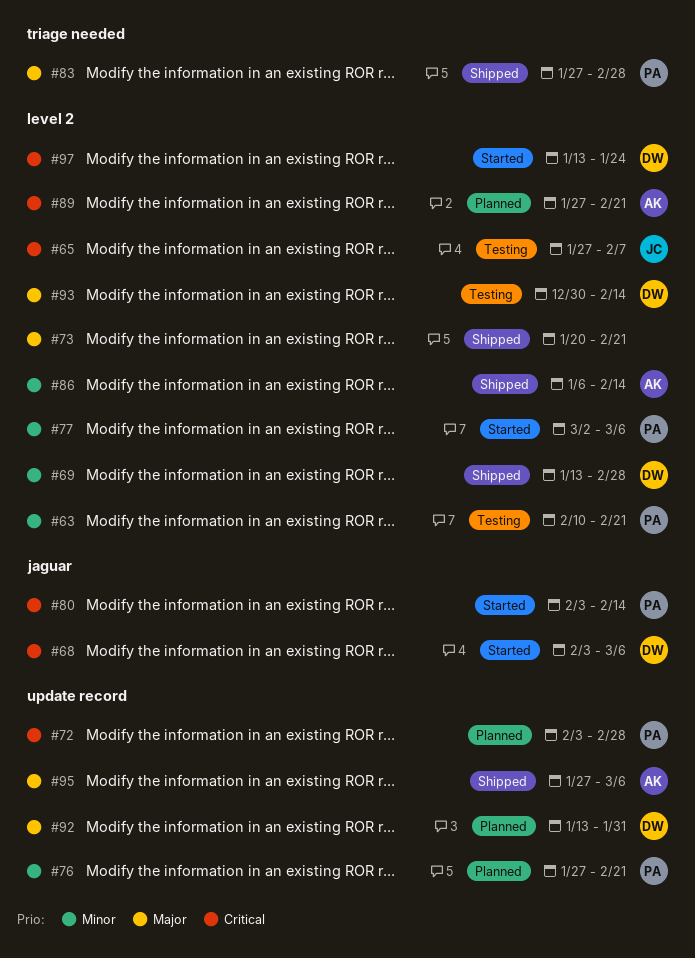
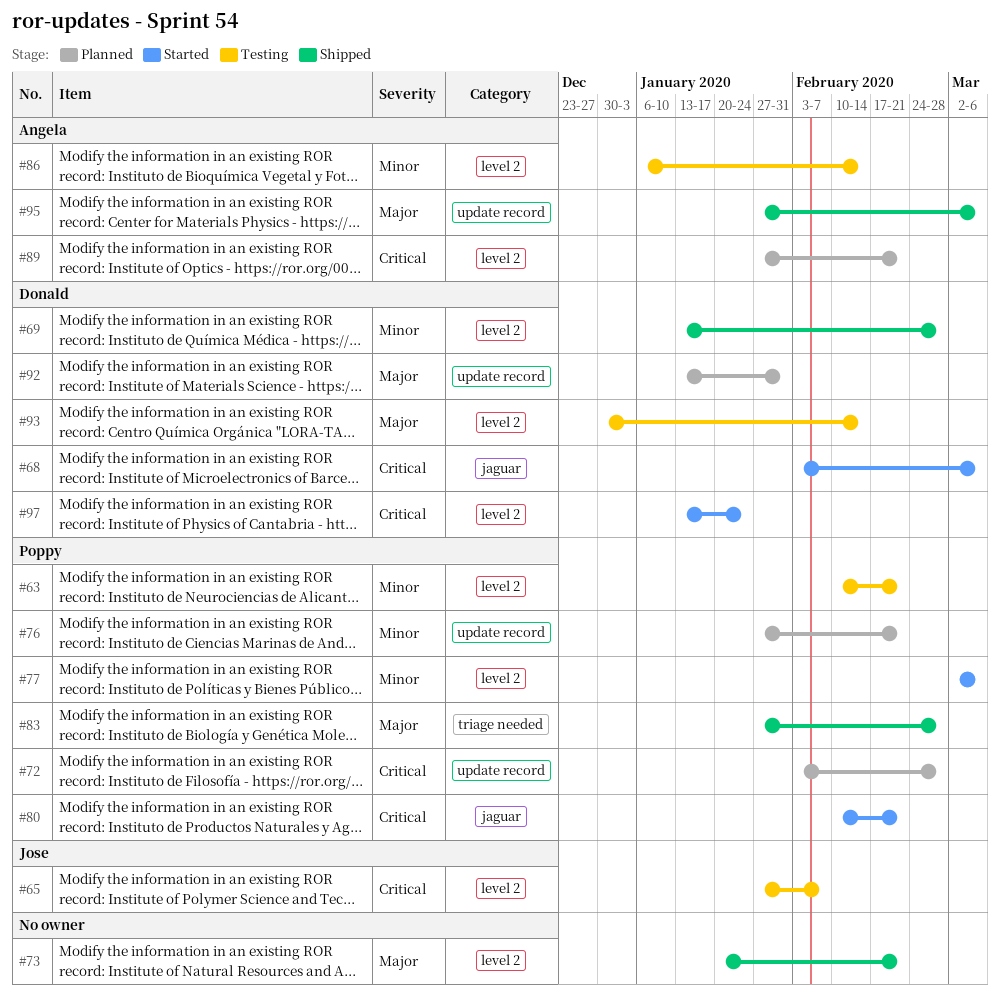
#80, start: Feb 3 -> Feb 10
#80, due: Feb 14 -> Feb 21
#86, status: Shipped -> Testing

